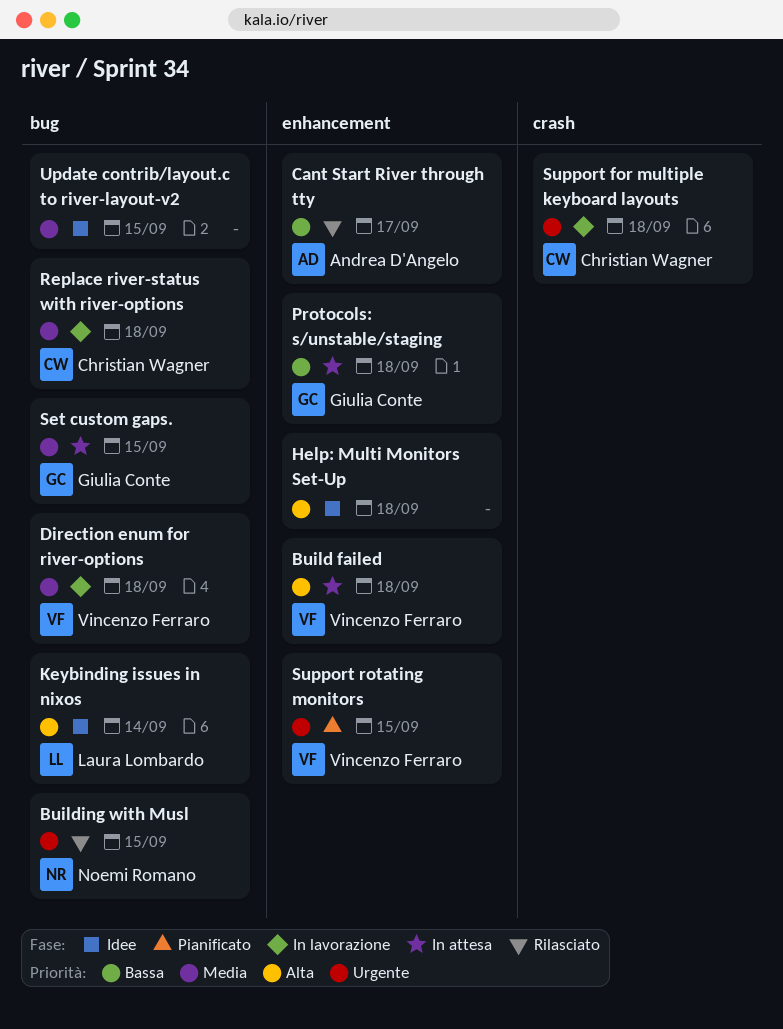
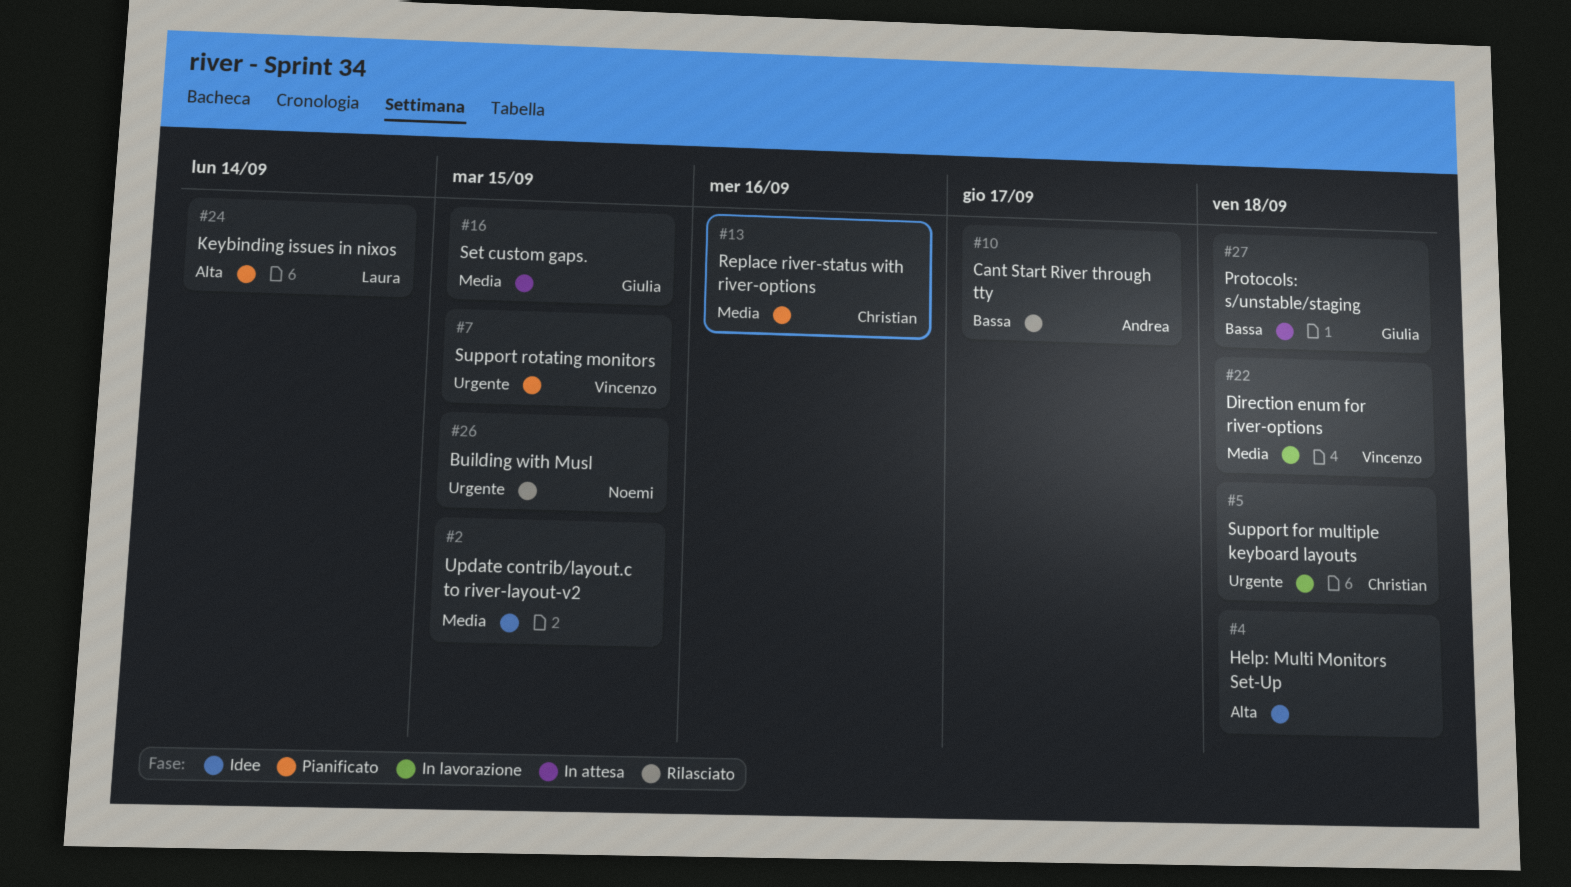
Build failed: present -> none
Keybinding issues in nixos, status: Idee -> Pianificato
Replace river-status with river-options, status: In lavorazione -> Pianificato
Replace river-status with river-options, due: Sep 18 -> Sep 16

